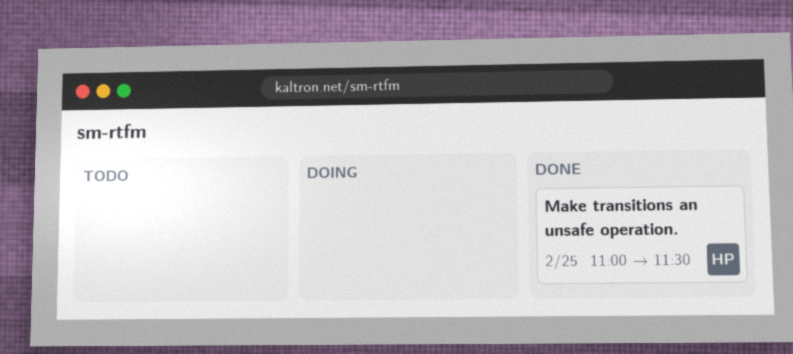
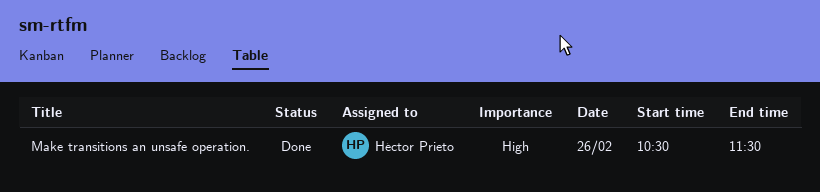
Make transitions an unsafe operation., day: Feb 25 -> Feb 26
Make transitions an unsafe operation., begins: 11:00 -> 10:30

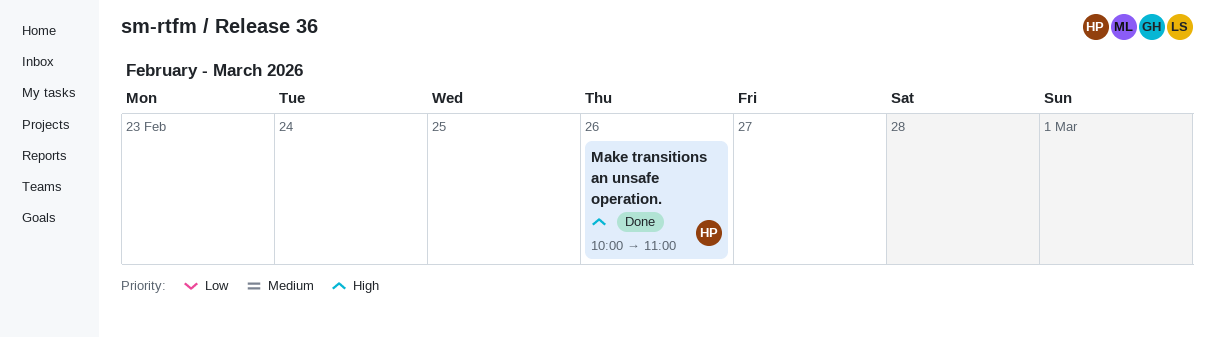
Make transitions an unsafe operation., begins: 10:30 -> 10:00
Make transitions an unsafe operation., ends: 11:30 -> 11:00

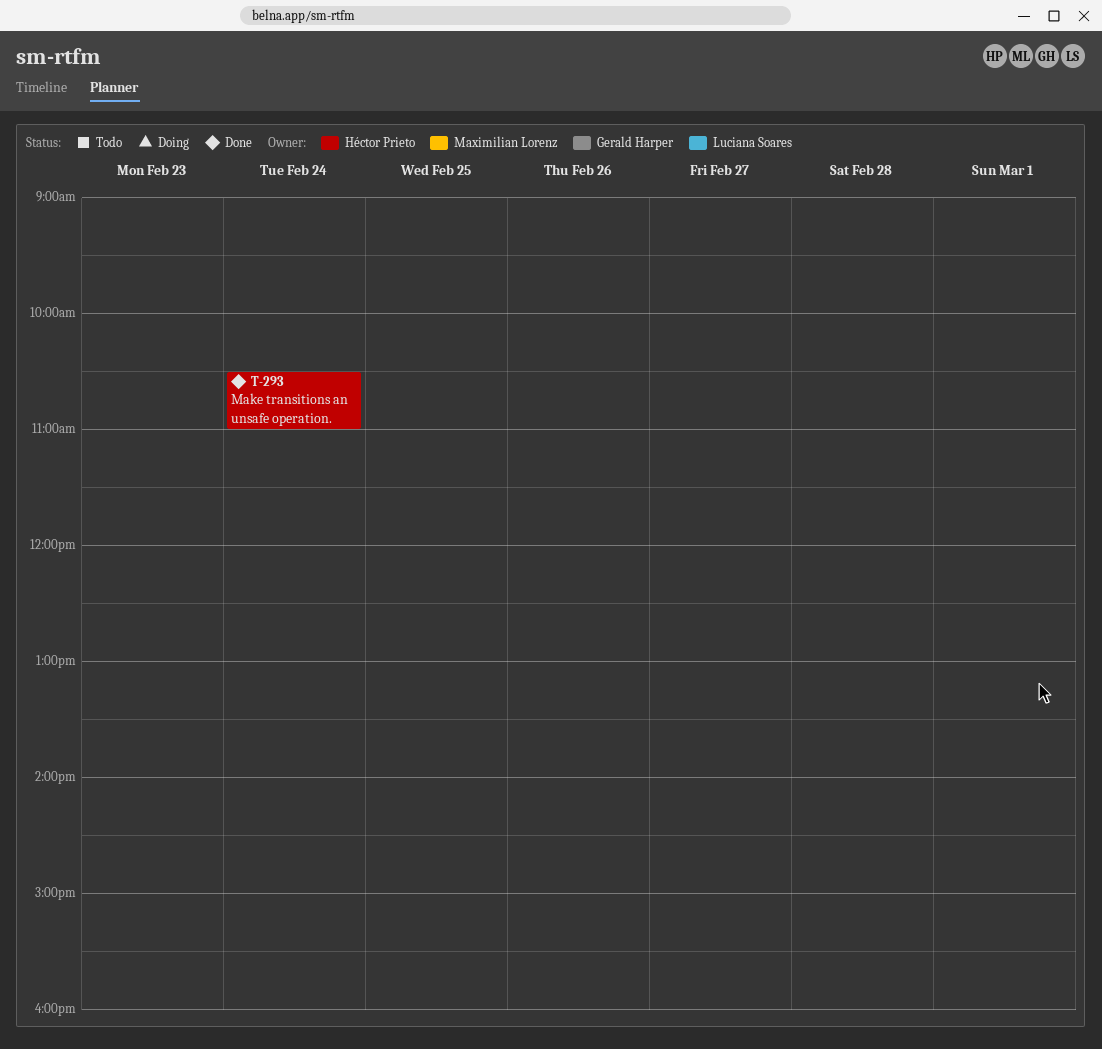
Make transitions an unsafe operation., day: Feb 26 -> Feb 24
Make transitions an unsafe operation., begins: 10:00 -> 10:30

